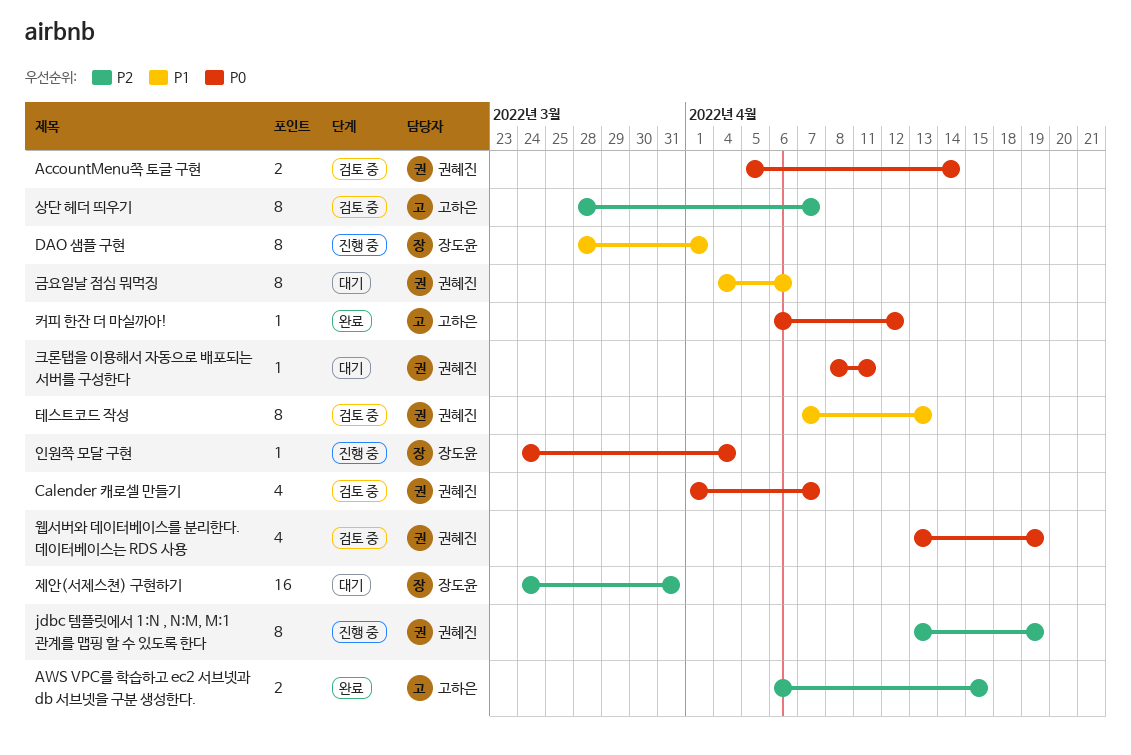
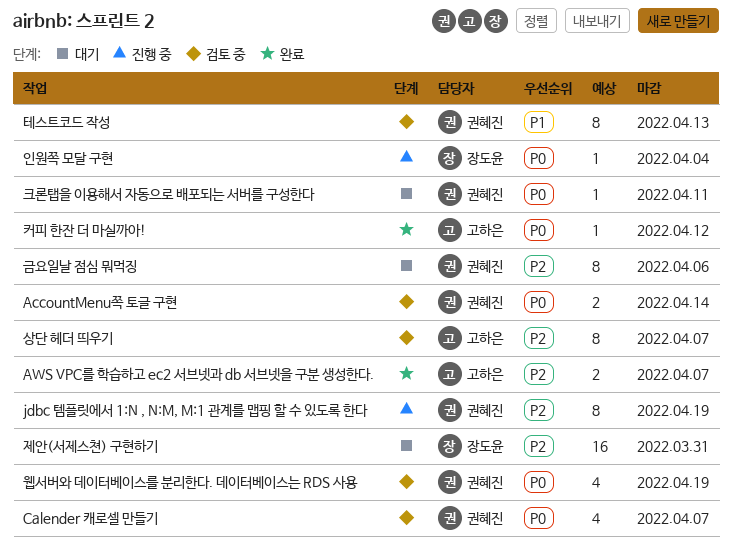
AWS VPC를 학습하고 ec2 서브넷과 db 서브넷을 구분 생성한다., due: Apr 15 -> Apr 7
DAO 샘플 구현: present -> none
금요일날 점심 뭐먹징, priority: P1 -> P2

